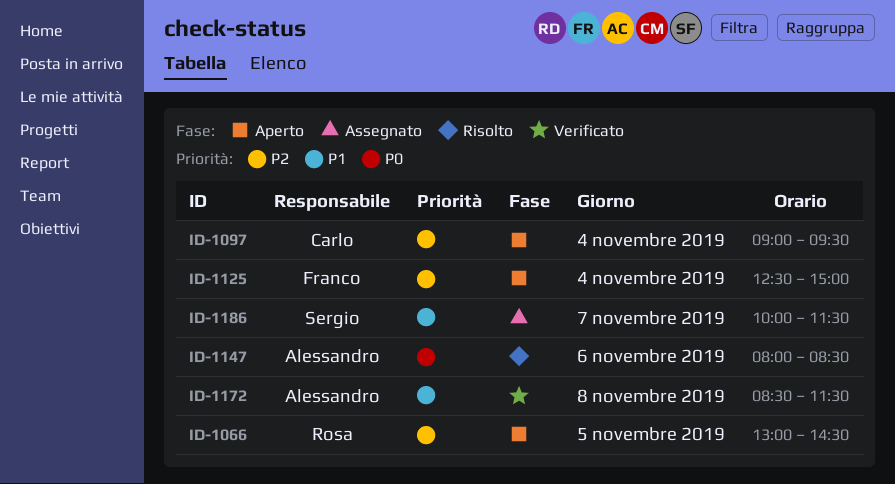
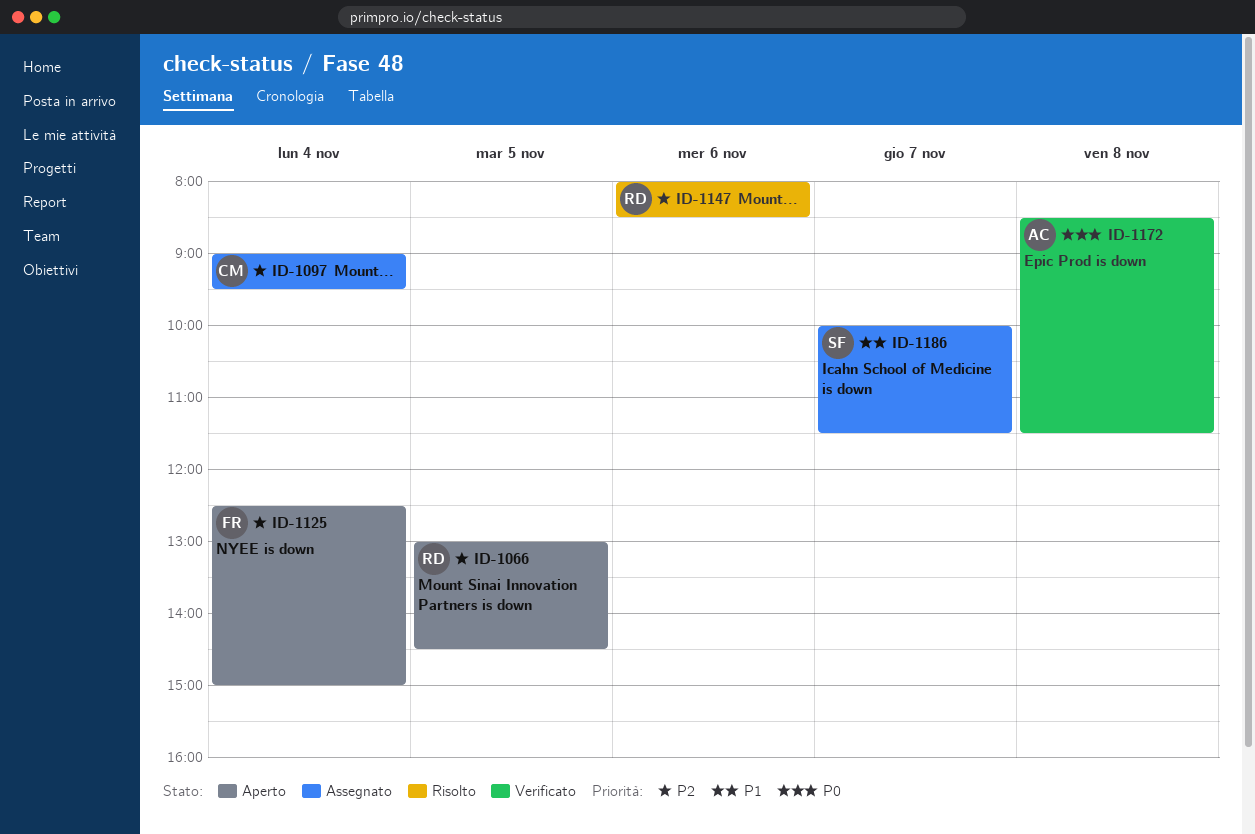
ID-1097, status: Aperto -> Assegnato
ID-1147, owner: Alessandro -> Rosa
ID-1147, priority: P0 -> P2
ID-1172, priority: P1 -> P0

